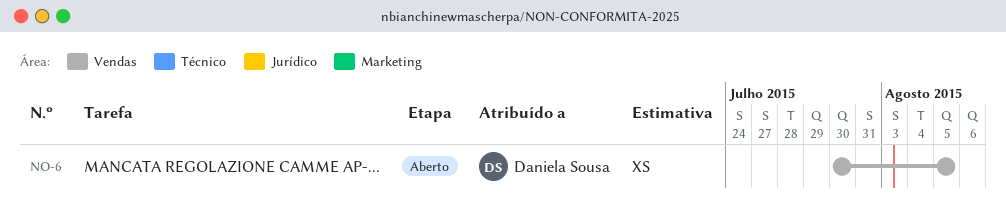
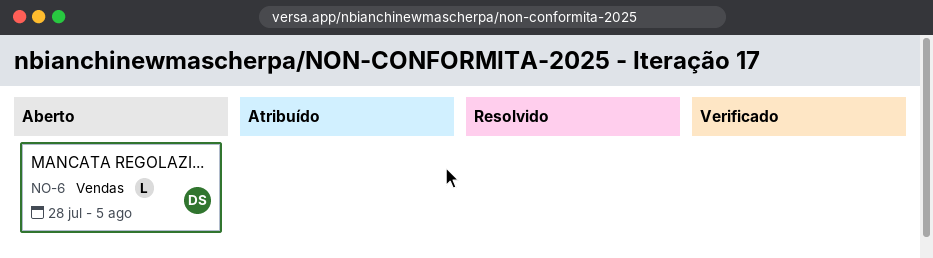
NO-6, estimate: XS -> L
NO-6, start: Jul 30 -> Jul 28

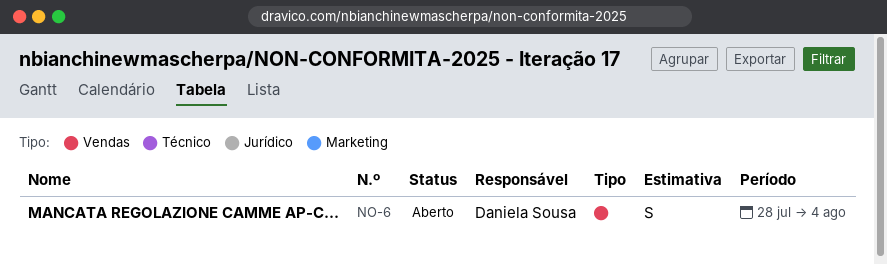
NO-6, estimate: L -> S
NO-6, due: Aug 5 -> Aug 4

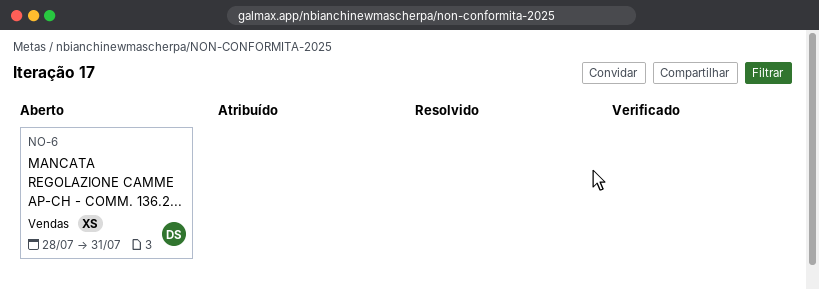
NO-6, estimate: S -> XS
NO-6, due: Aug 4 -> Jul 31

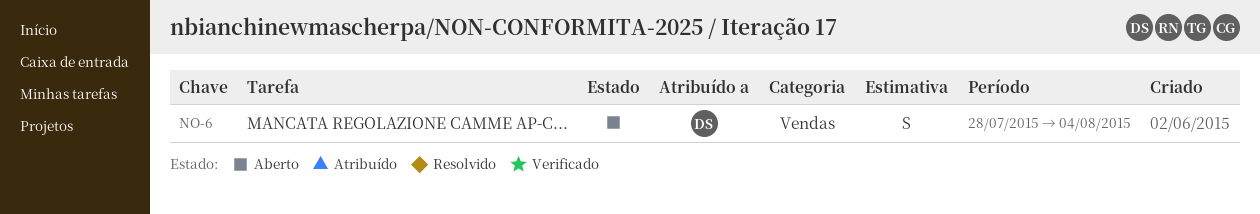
NO-6, estimate: XS -> S
NO-6, due: Jul 31 -> Aug 4

